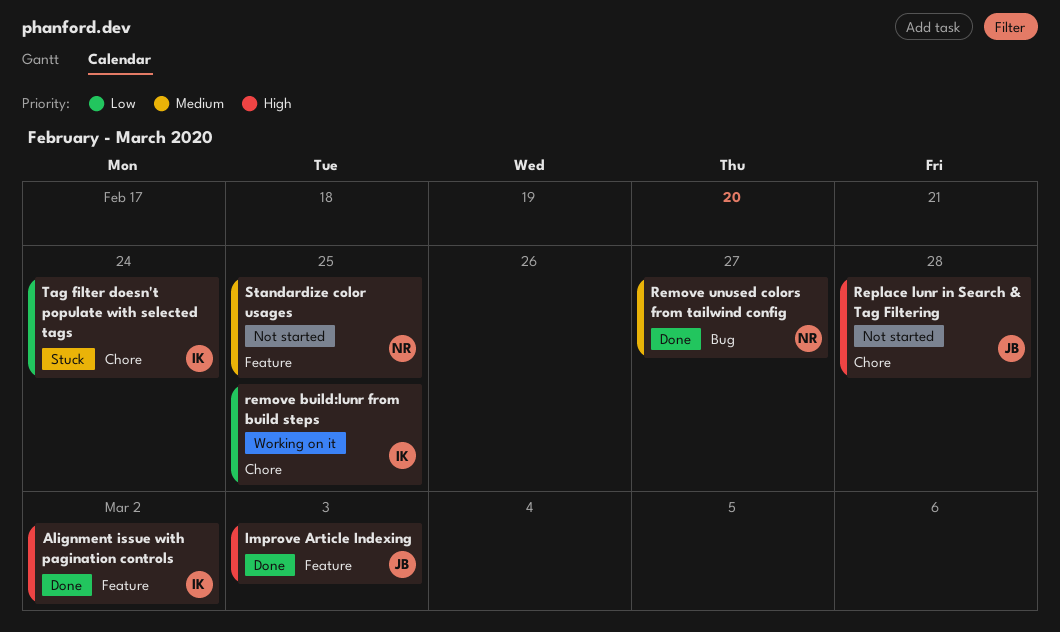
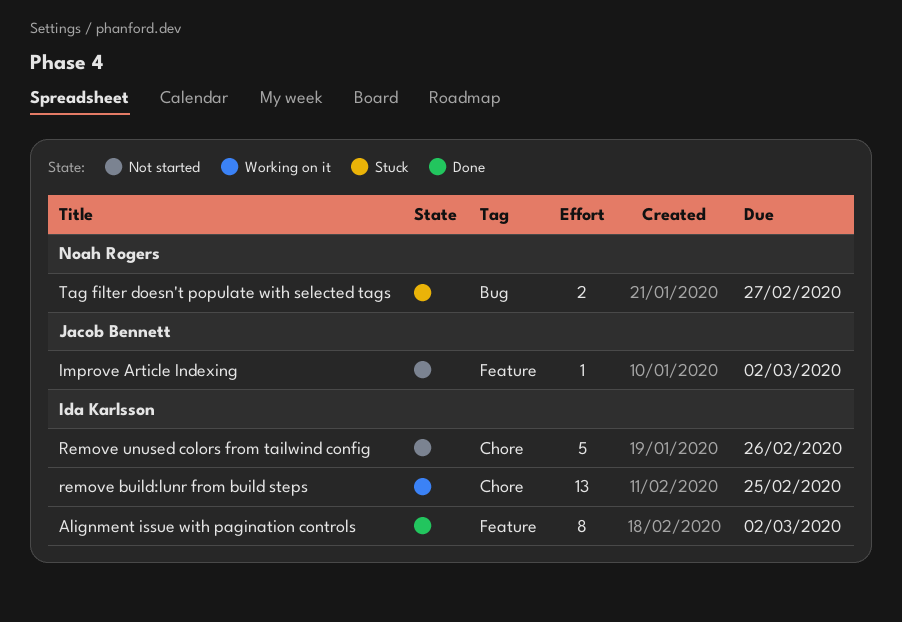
Improve Article Indexing, status: Done -> Not started
Improve Article Indexing, due: Mar 3 -> Mar 2
Remove unused colors from tailwind config, status: Done -> Not started
Remove unused colors from tailwind config, owner: Noah Rogers -> Ida Karlsson
Remove unused colors from tailwind config, label: Bug -> Chore
Remove unused colors from tailwind config, due: Feb 27 -> Feb 26
Replace lunr in Search & Tag Filtering: present -> none
Standardize color usages: present -> none
Tag filter doesn't populate with selected tags, owner: Ida Karlsson -> Noah Rogers
Tag filter doesn't populate with selected tags, label: Chore -> Bug
Tag filter doesn't populate with selected tags, due: Feb 24 -> Feb 27

